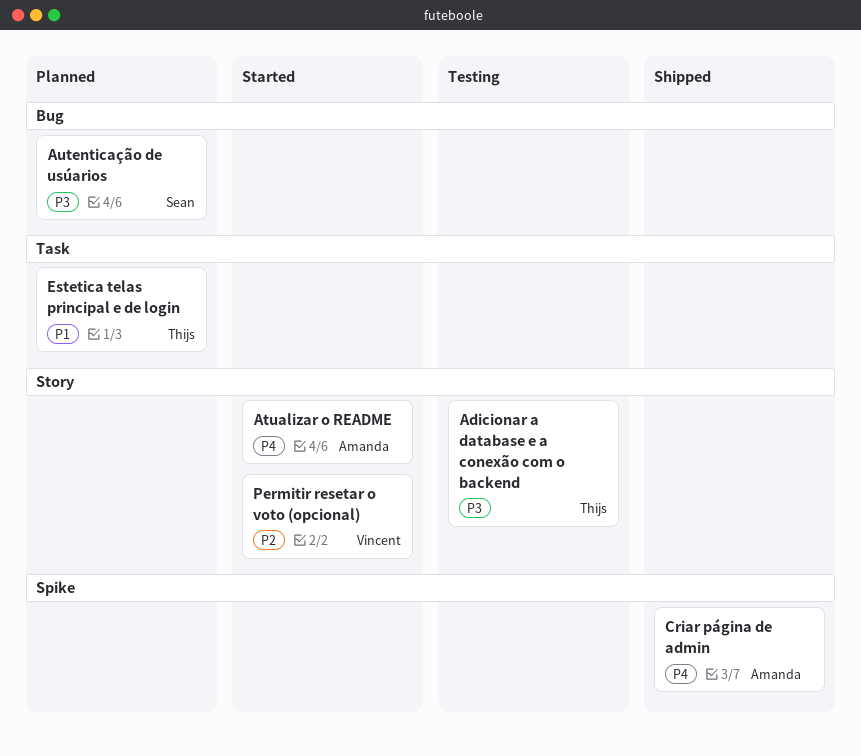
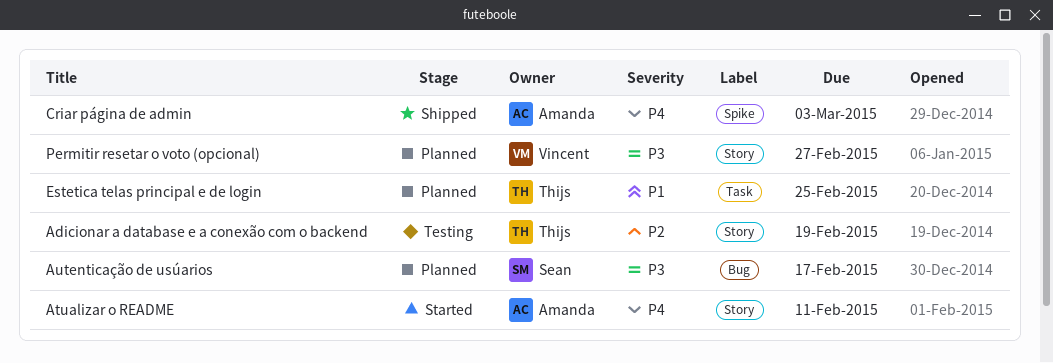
Adicionar a database e a conexão com o backend, priority: P3 -> P2
Permitir resetar o voto (opcional), status: Started -> Planned
Permitir resetar o voto (opcional), priority: P2 -> P3

